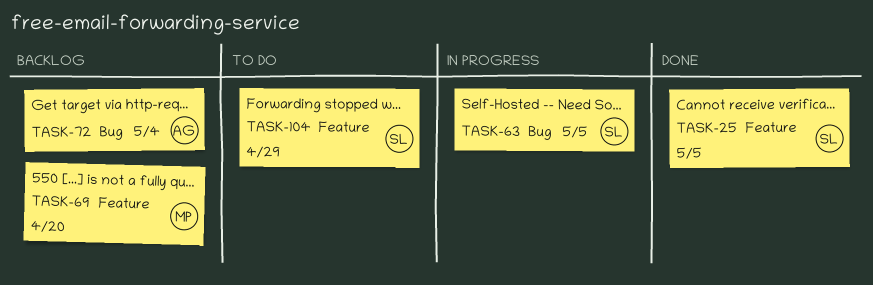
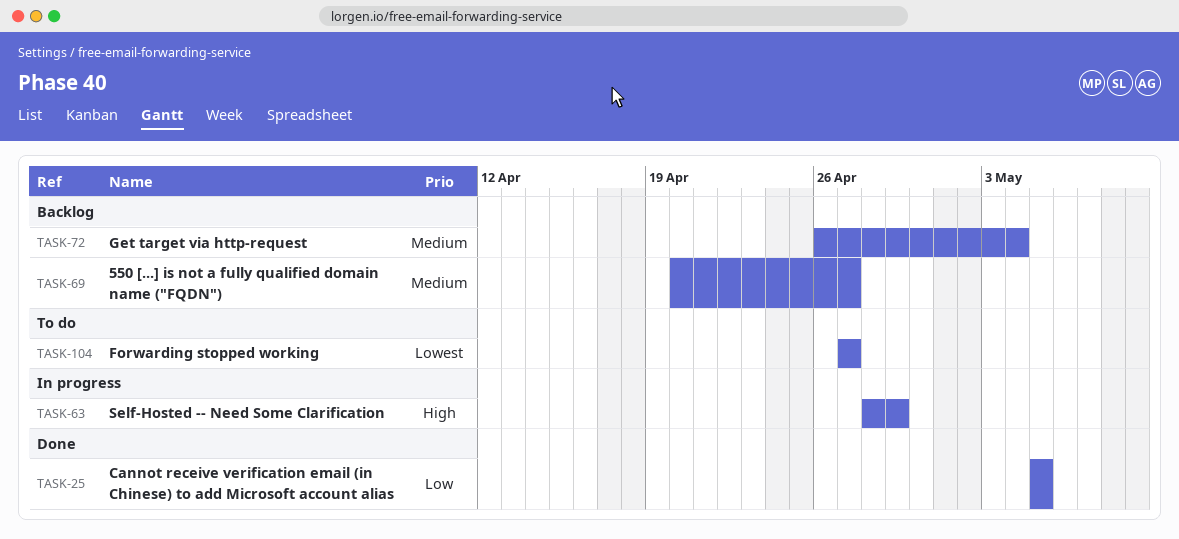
TASK-63, due: May 5 -> Apr 29
TASK-69, due: Apr 20 -> Apr 27
TASK-104, due: Apr 29 -> Apr 27

